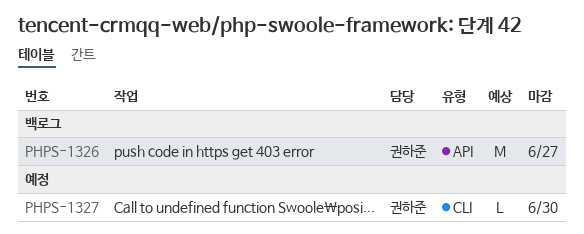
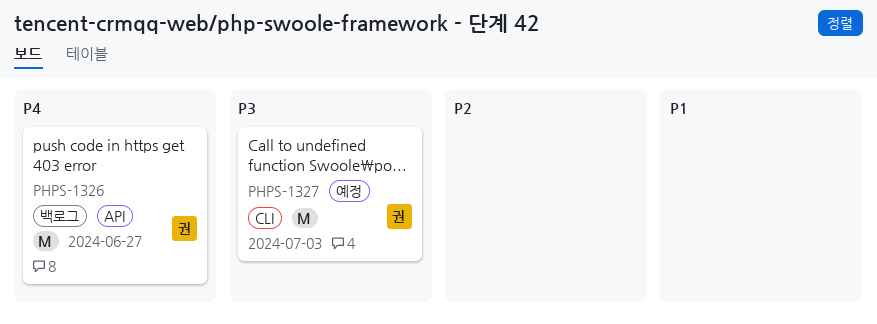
PHPS-1327, estimate: L -> M
PHPS-1327, due: Jun 30 -> Jul 3

